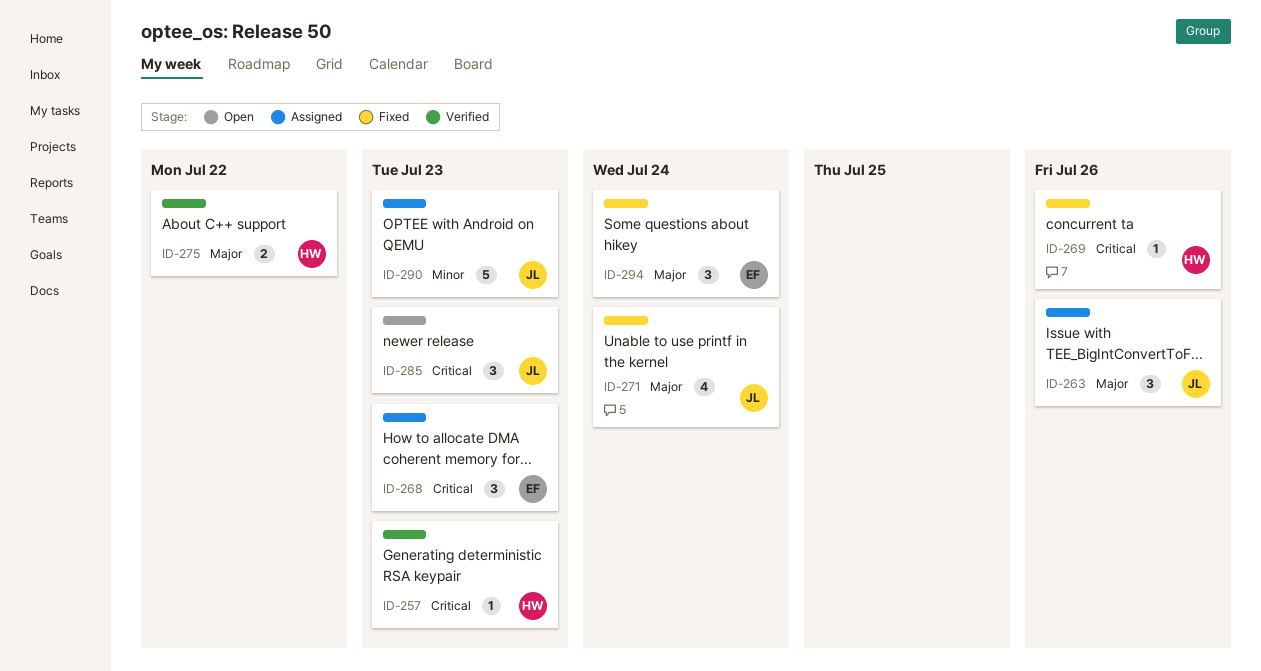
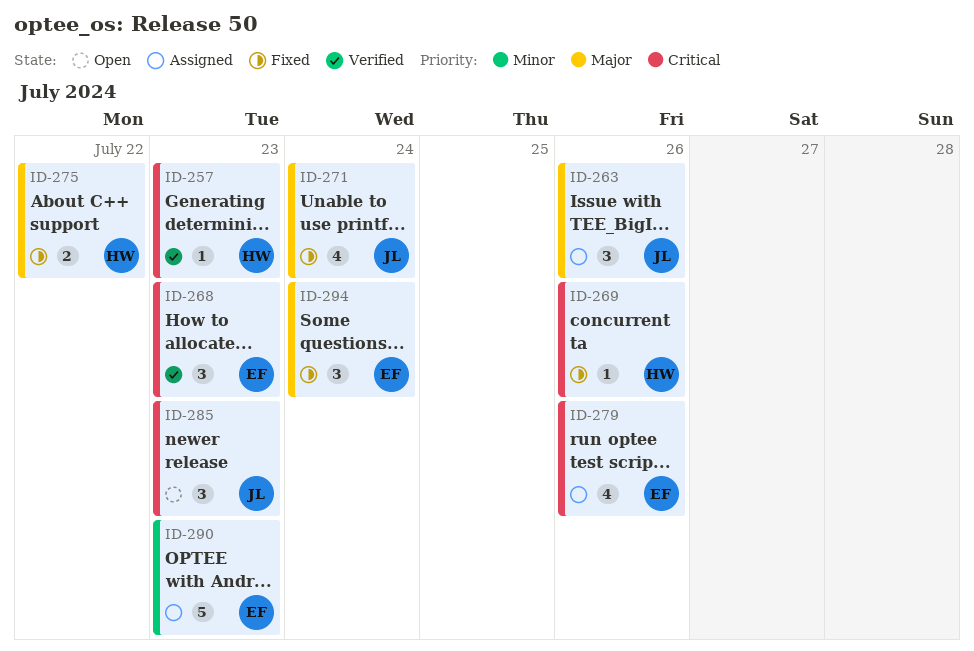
ID-268, status: Assigned -> Verified
ID-275, status: Verified -> Fixed
ID-279: none -> present
ID-290, owner: JL -> EF

